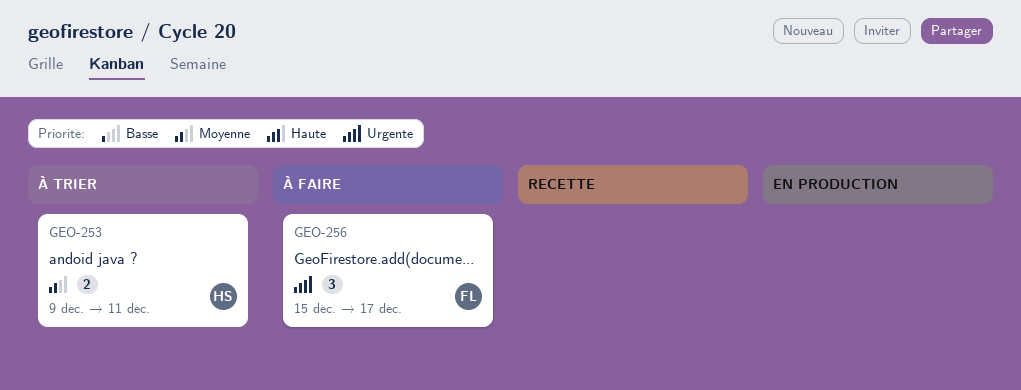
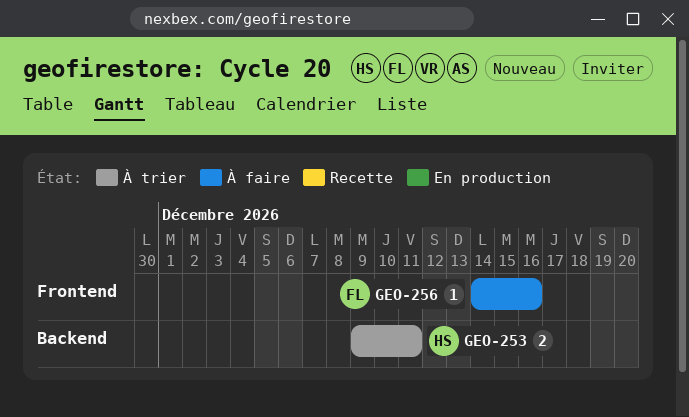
GEO-256, estimate: 3 -> 1
GEO-256, start: Dec 15 -> Dec 14
GEO-256, due: Dec 17 -> Dec 16

